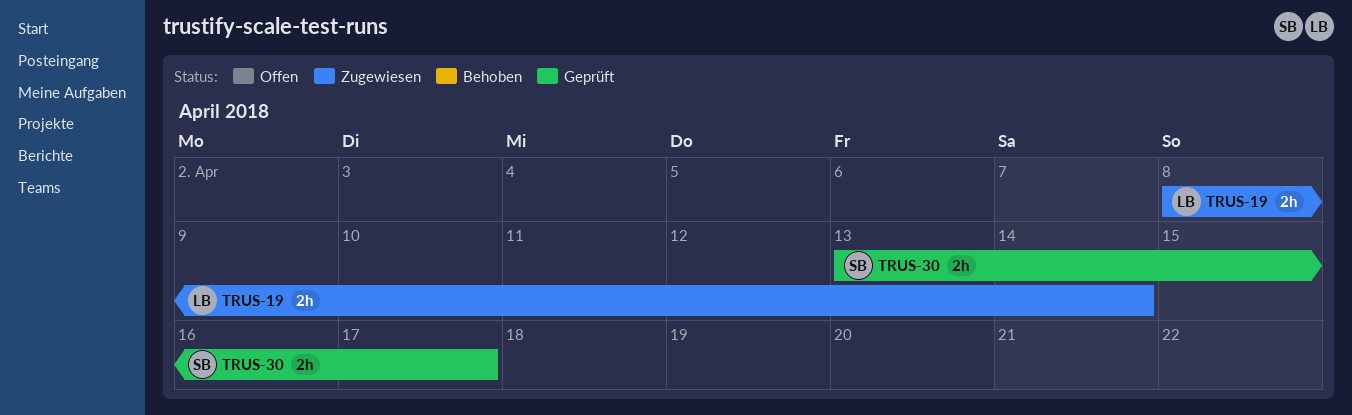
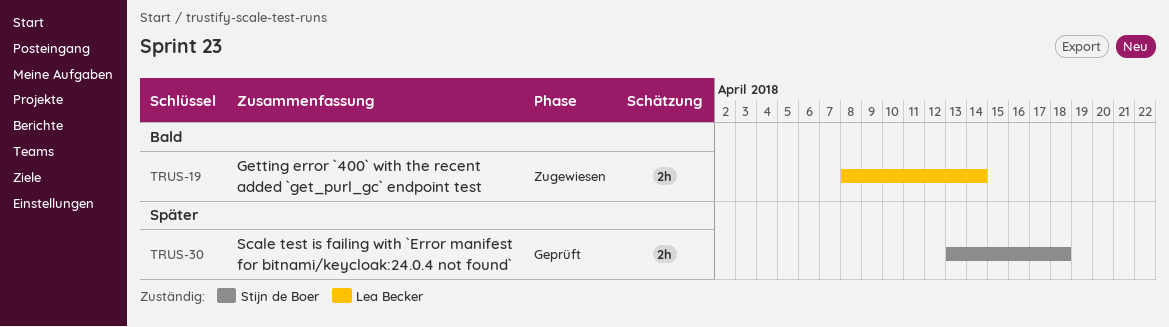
TRUS-30, due: Apr 17 -> Apr 18

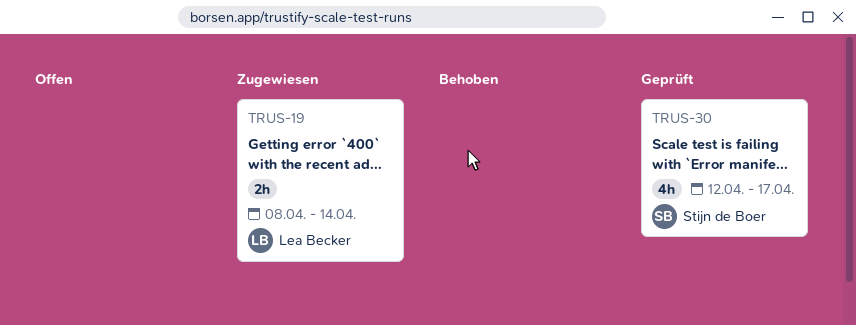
TRUS-30, estimate: 2h -> 4h
TRUS-30, start: Apr 13 -> Apr 12
TRUS-30, due: Apr 18 -> Apr 17

